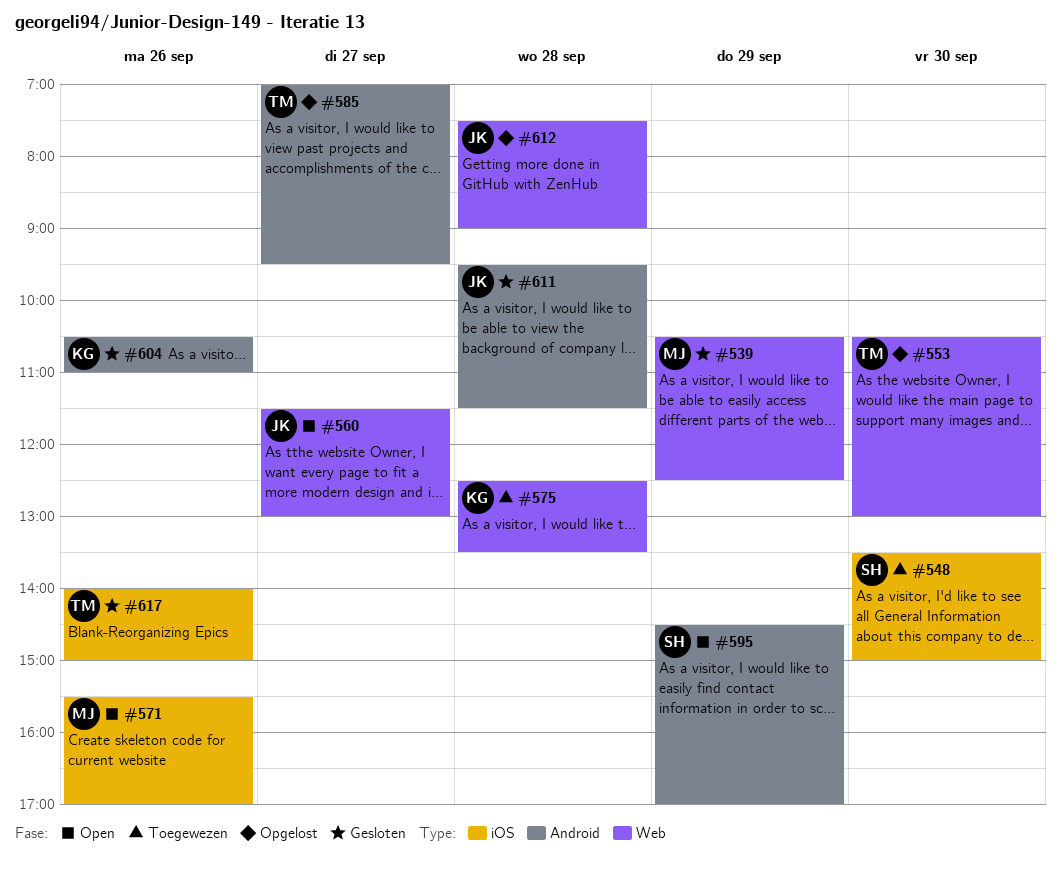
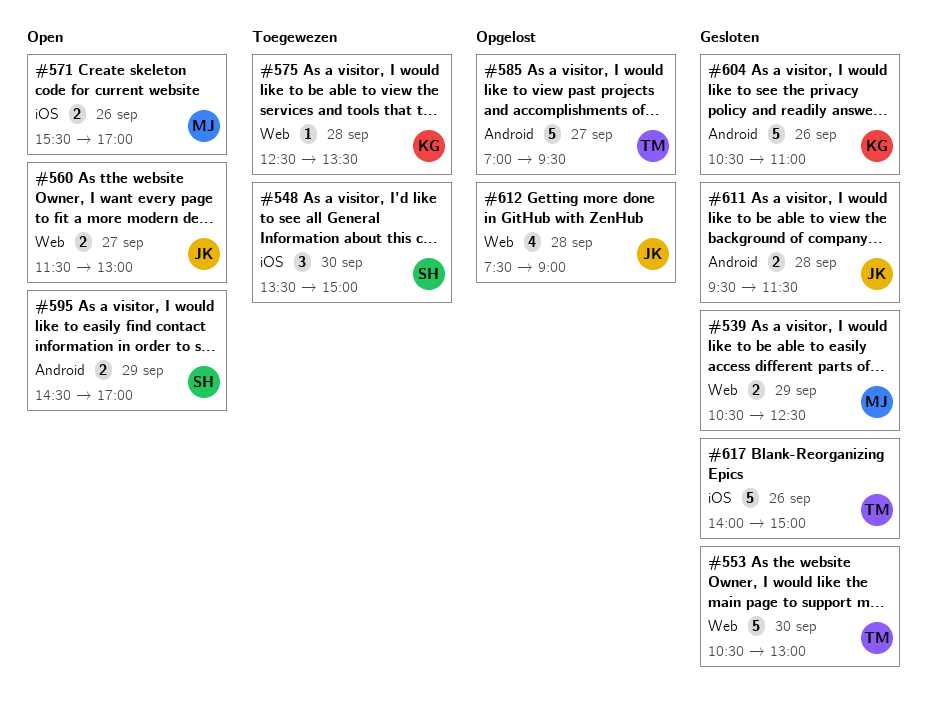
#553, status: Opgelost -> Gesloten

